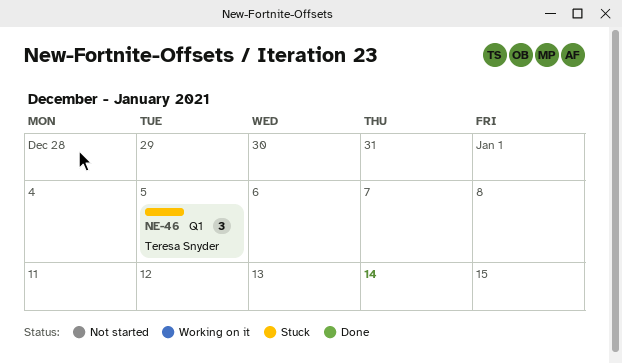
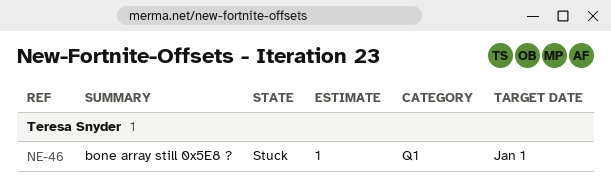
NE-46, estimate: 3 -> 1
NE-46, due: Jan 5 -> Jan 1

